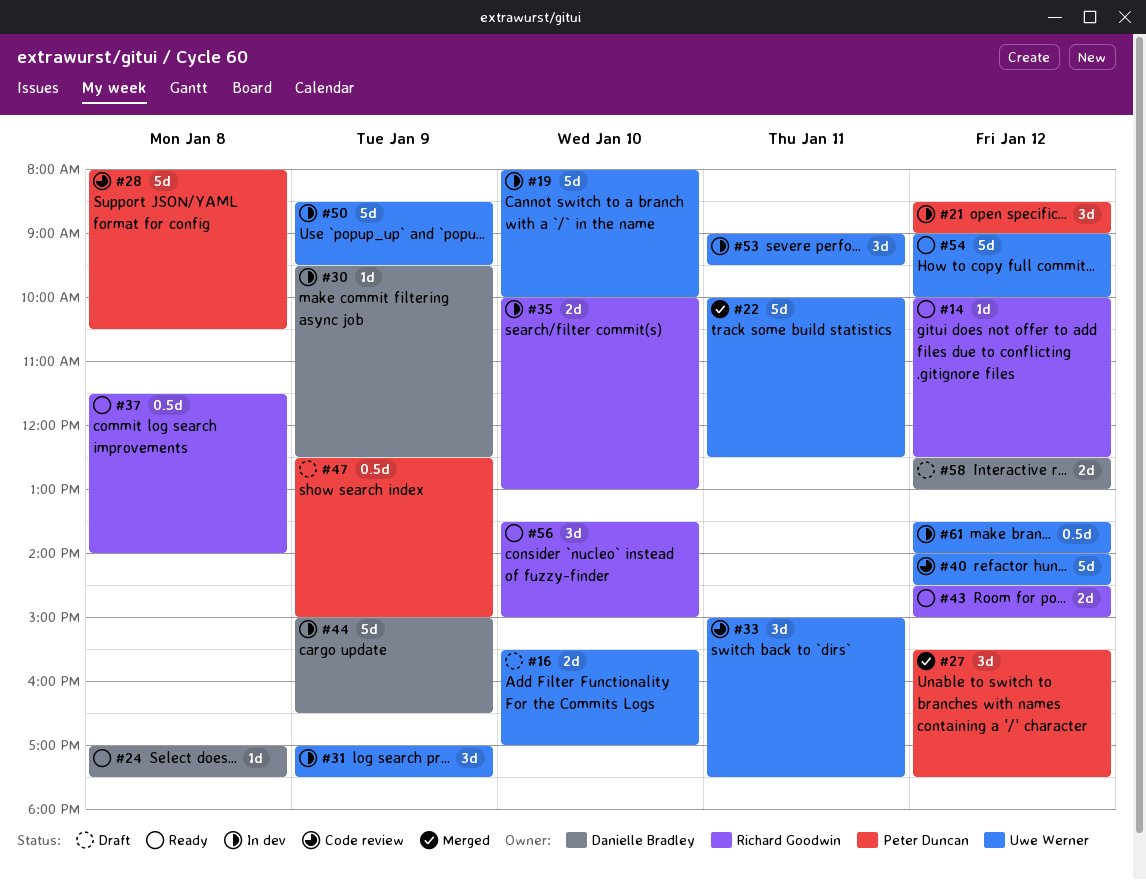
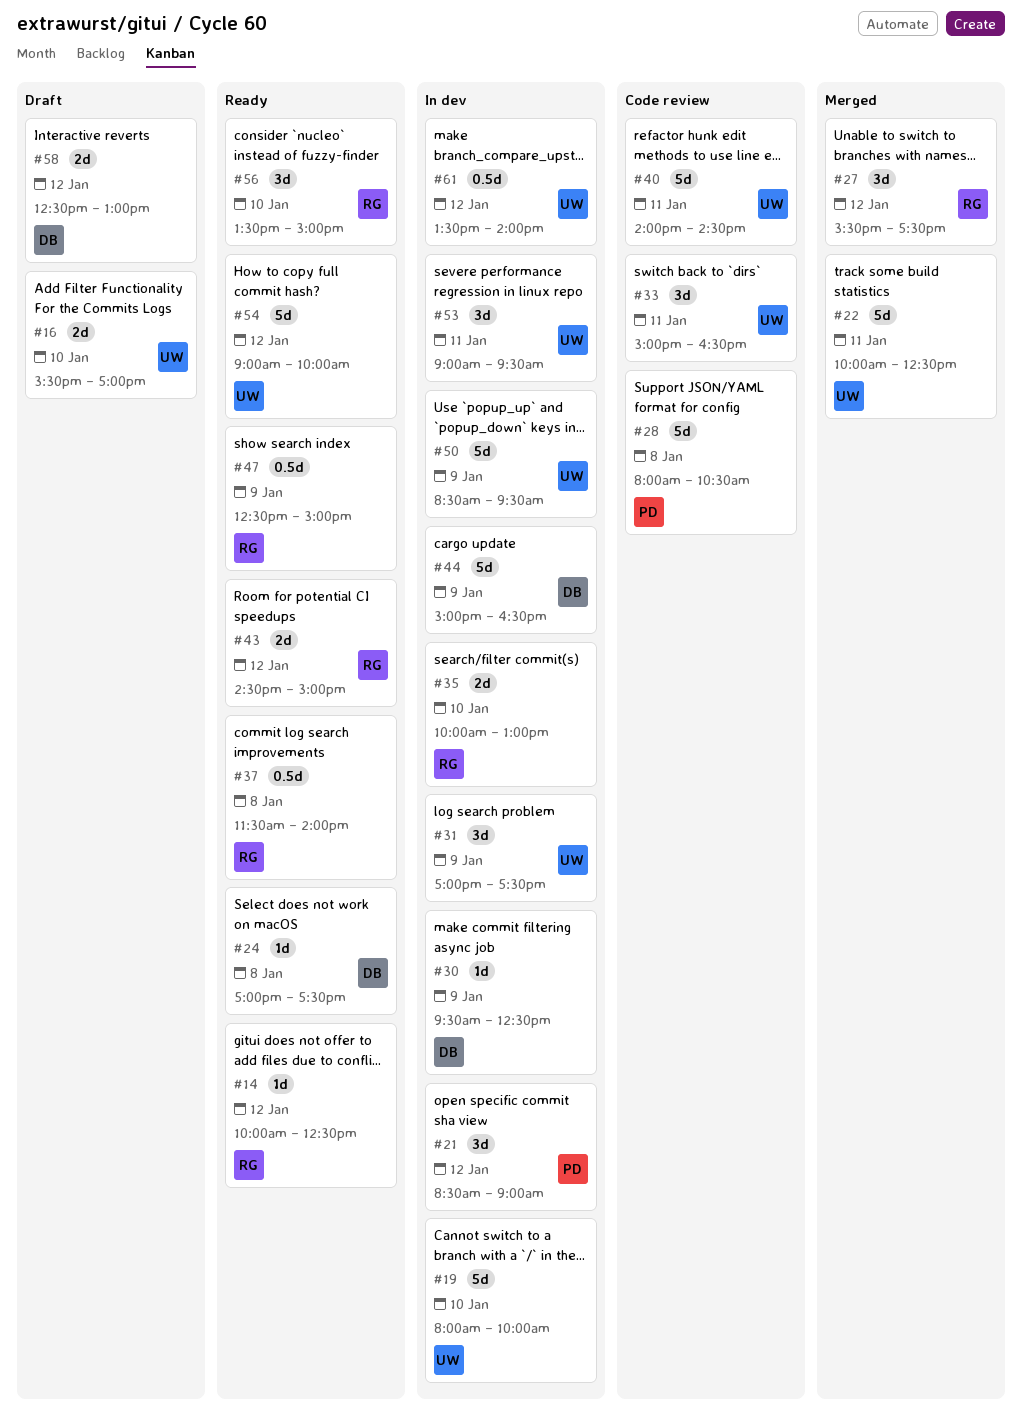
#27, owner: Peter Duncan -> Richard Goodwin
#33, ends: 17:30 -> 16:30
#40, day: Jan 12 -> Jan 11
#47, status: Draft -> Ready
#47, owner: Peter Duncan -> Richard Goodwin

